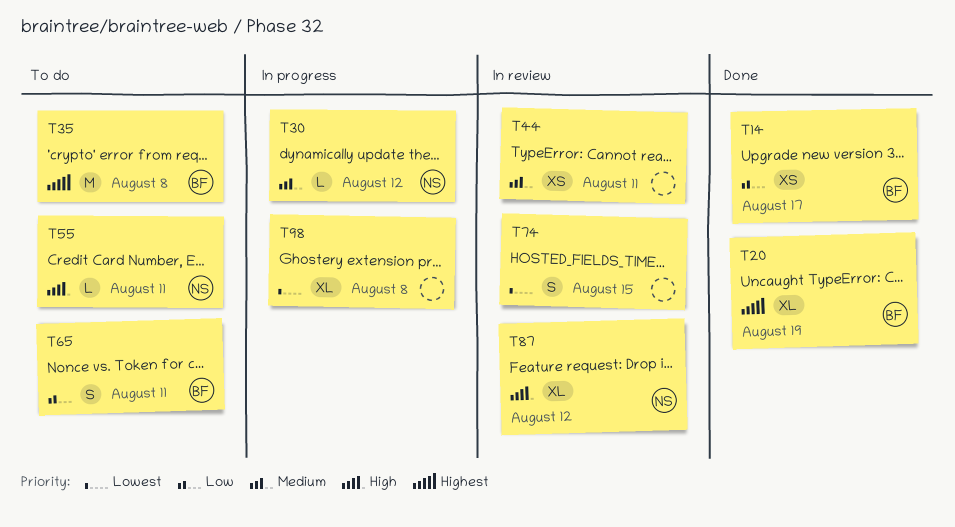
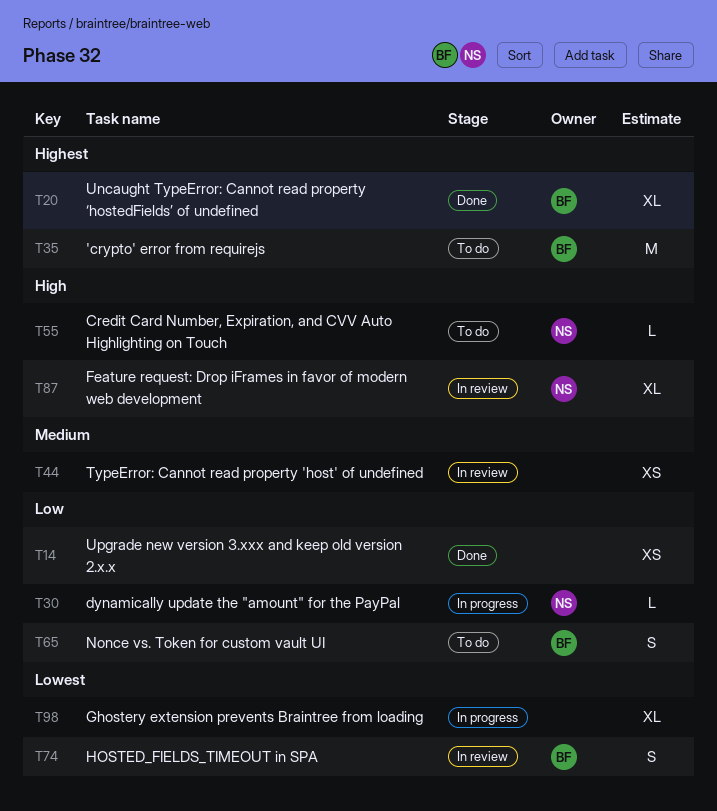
T14, owner: BF -> none
T30, priority: Medium -> Low
T74, owner: none -> BF

